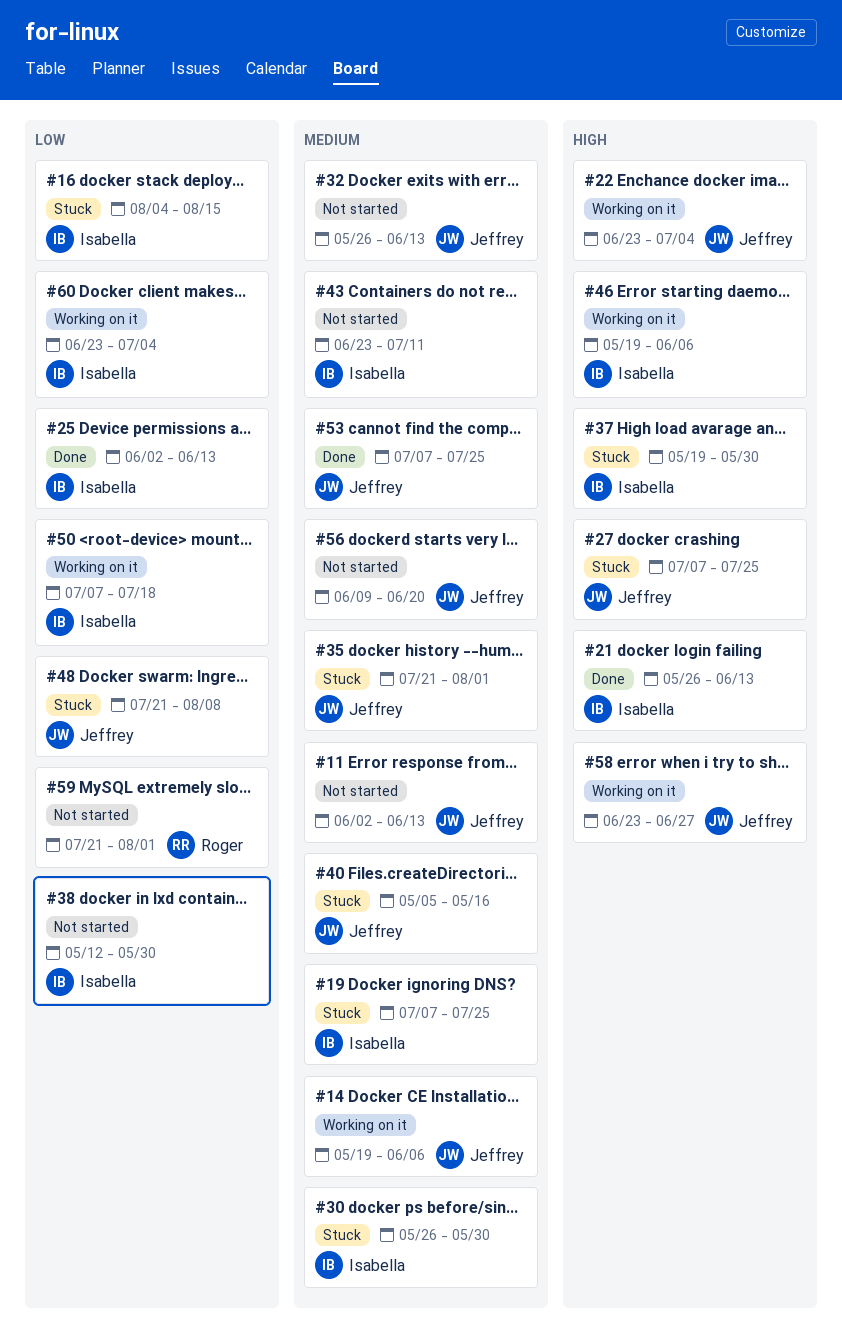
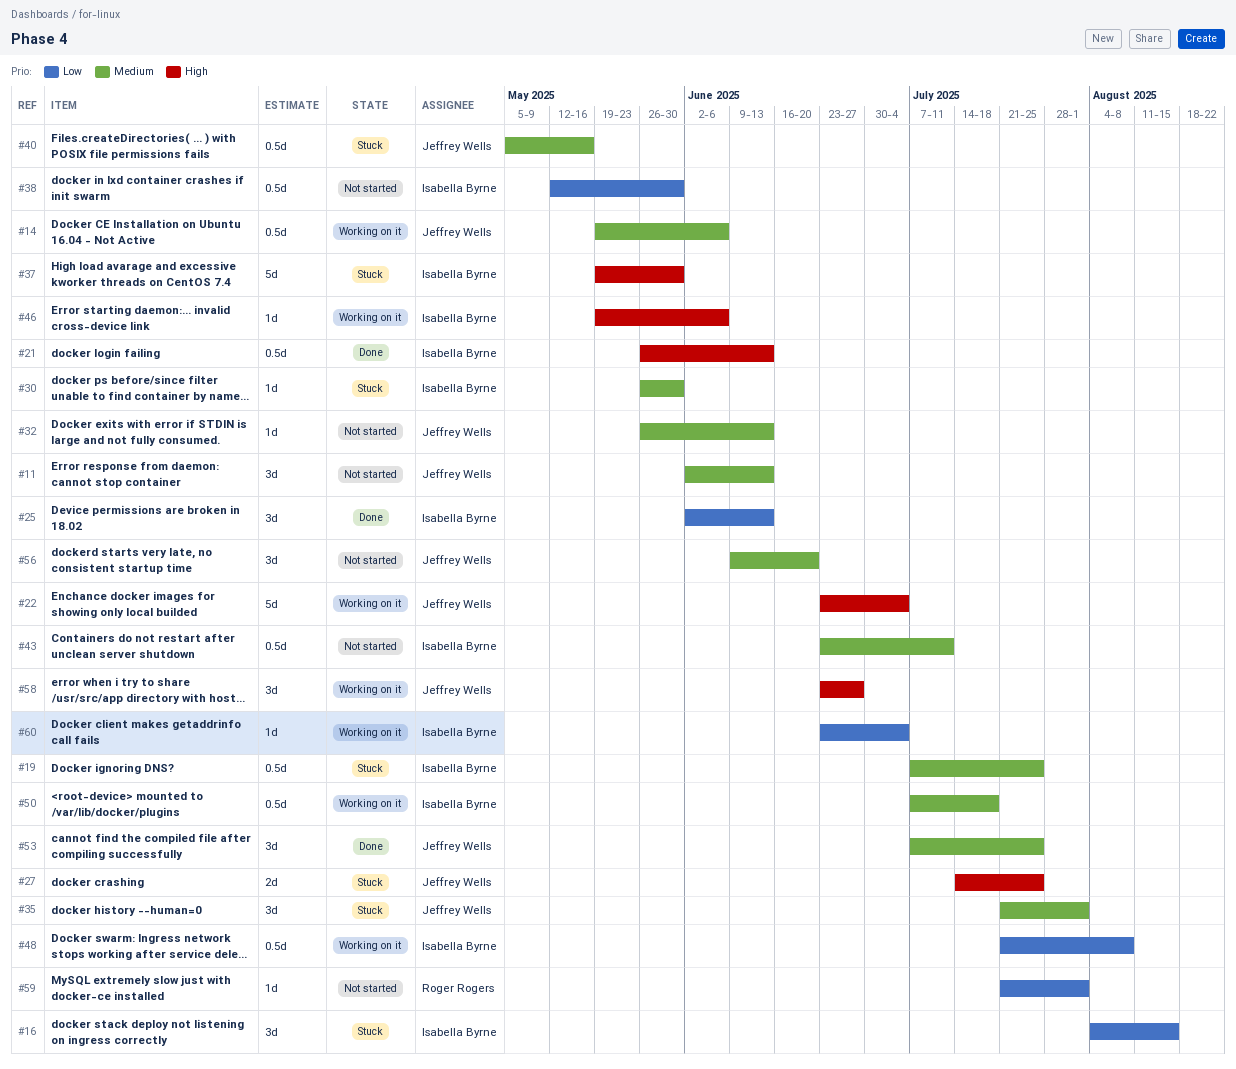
#27, start: Jul 7 -> Jul 14
#48, status: Stuck -> Working on it
#48, owner: Jeffrey Wells -> Isabella Byrne
#50, priority: Low -> Medium

